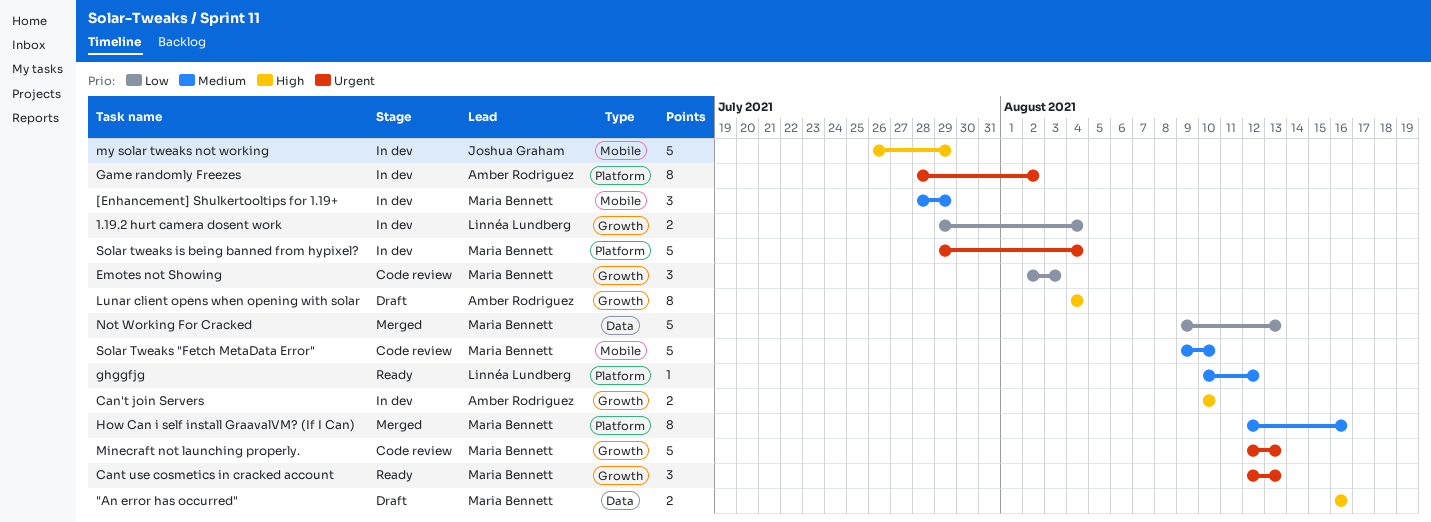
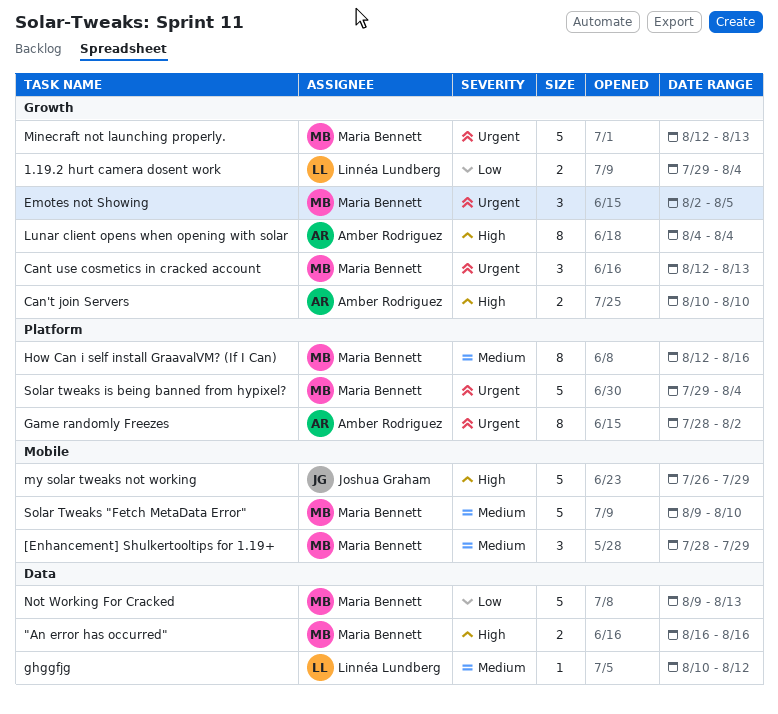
Emotes not Showing, priority: Low -> Urgent
Emotes not Showing, due: Aug 3 -> Aug 5
ghggfjg, label: Platform -> Data

